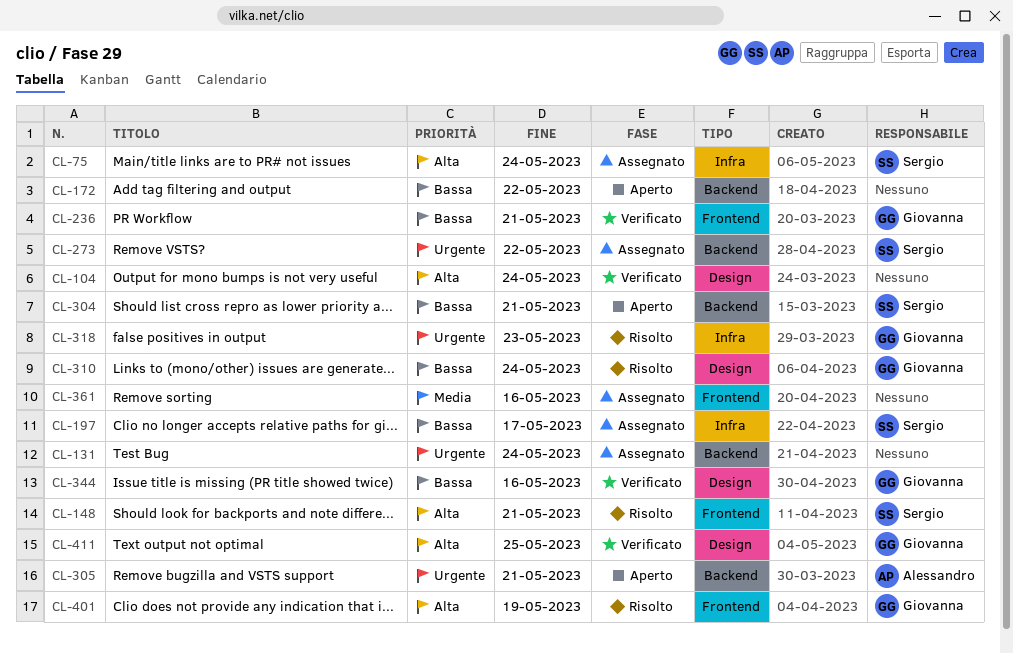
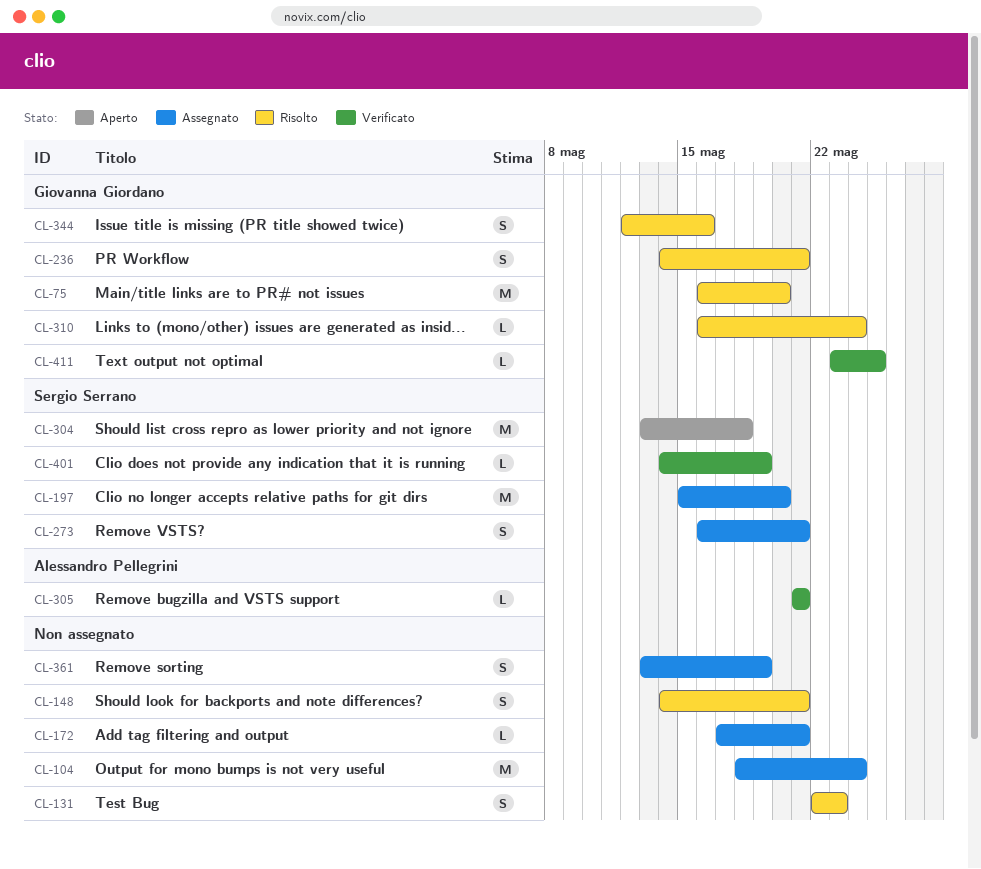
CL-75, status: Assegnato -> Risolto
CL-75, owner: Sergio Serrano -> Giovanna Giordano
CL-75, due: May 24 -> May 20
CL-104, status: Verificato -> Assegnato
CL-131, status: Assegnato -> Risolto
CL-131, due: May 24 -> May 23
CL-148, owner: Sergio Serrano -> none
CL-172, status: Aperto -> Assegnato
CL-172, due: May 22 -> May 21
CL-197, due: May 17 -> May 20
CL-236, status: Verificato -> Risolto
CL-273, due: May 22 -> May 21
CL-304, due: May 21 -> May 18
CL-305, status: Aperto -> Verificato
CL-318: present -> none
CL-344, status: Verificato -> Risolto
CL-361, due: May 16 -> May 19
CL-401, status: Risolto -> Verificato
CL-401, owner: Giovanna Giordano -> Sergio Serrano

